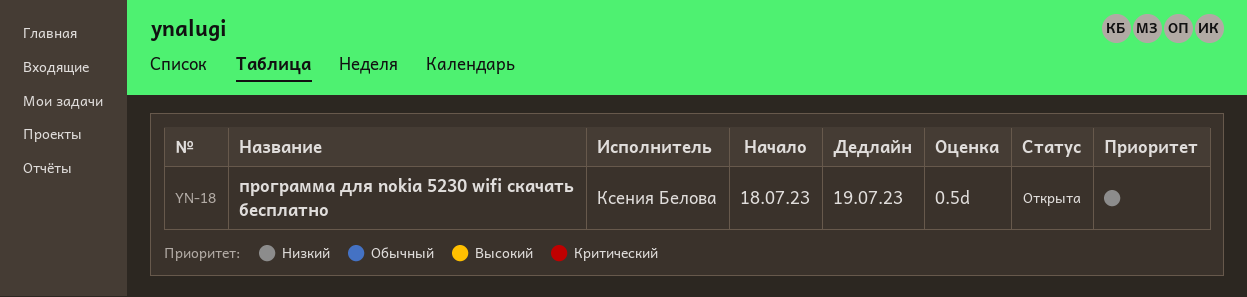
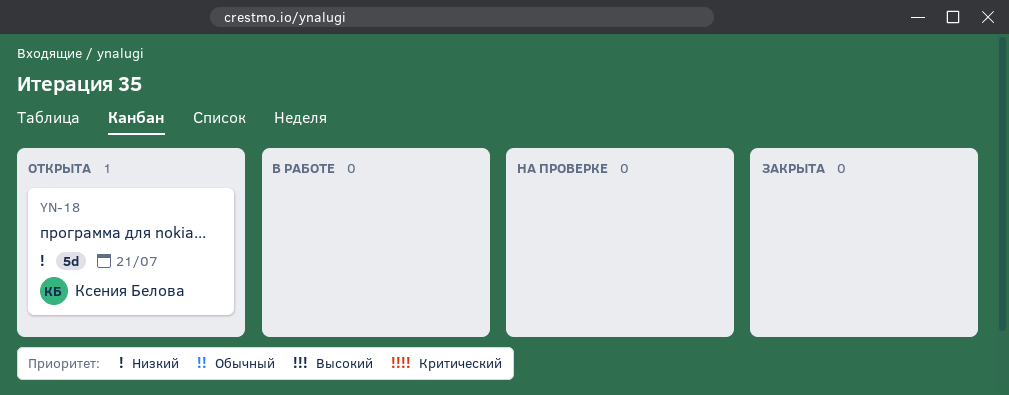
YN-18, estimate: 0.5d -> 5d
YN-18, due: Jul 19 -> Jul 21

